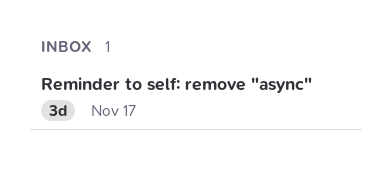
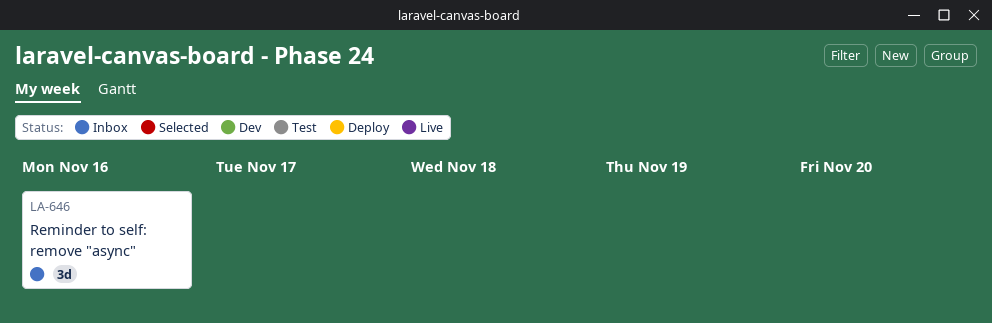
Reminder to self: remove "async", due: Nov 17 -> Nov 16

